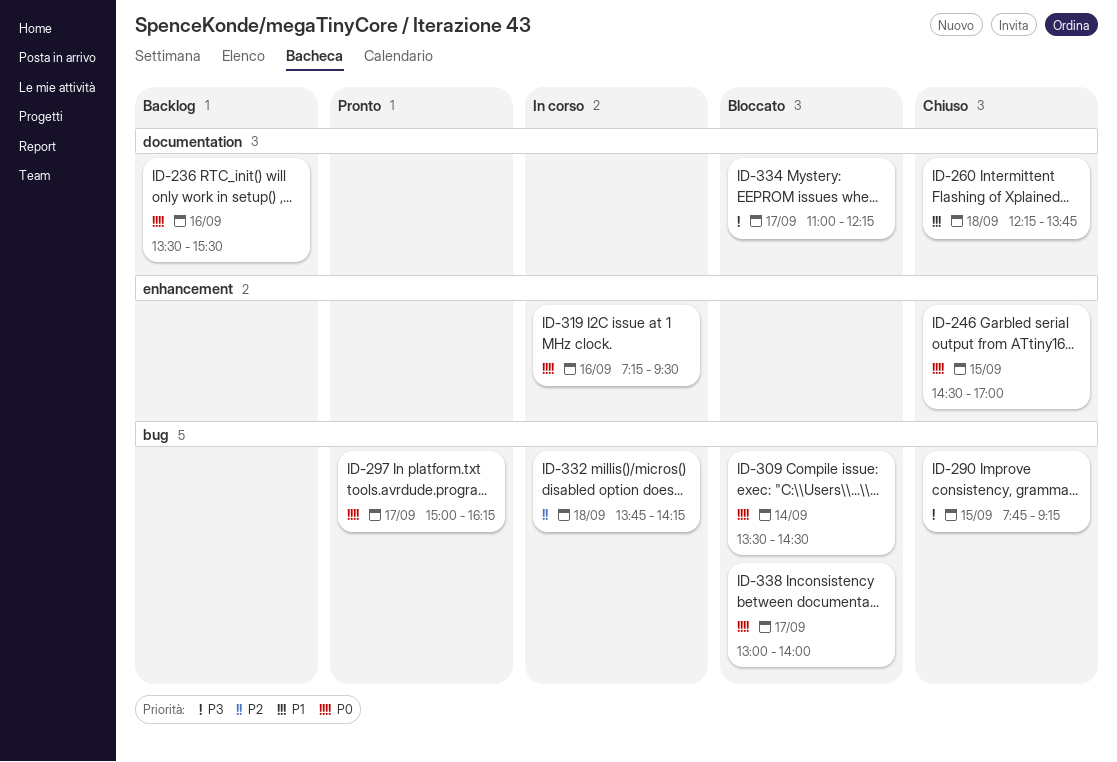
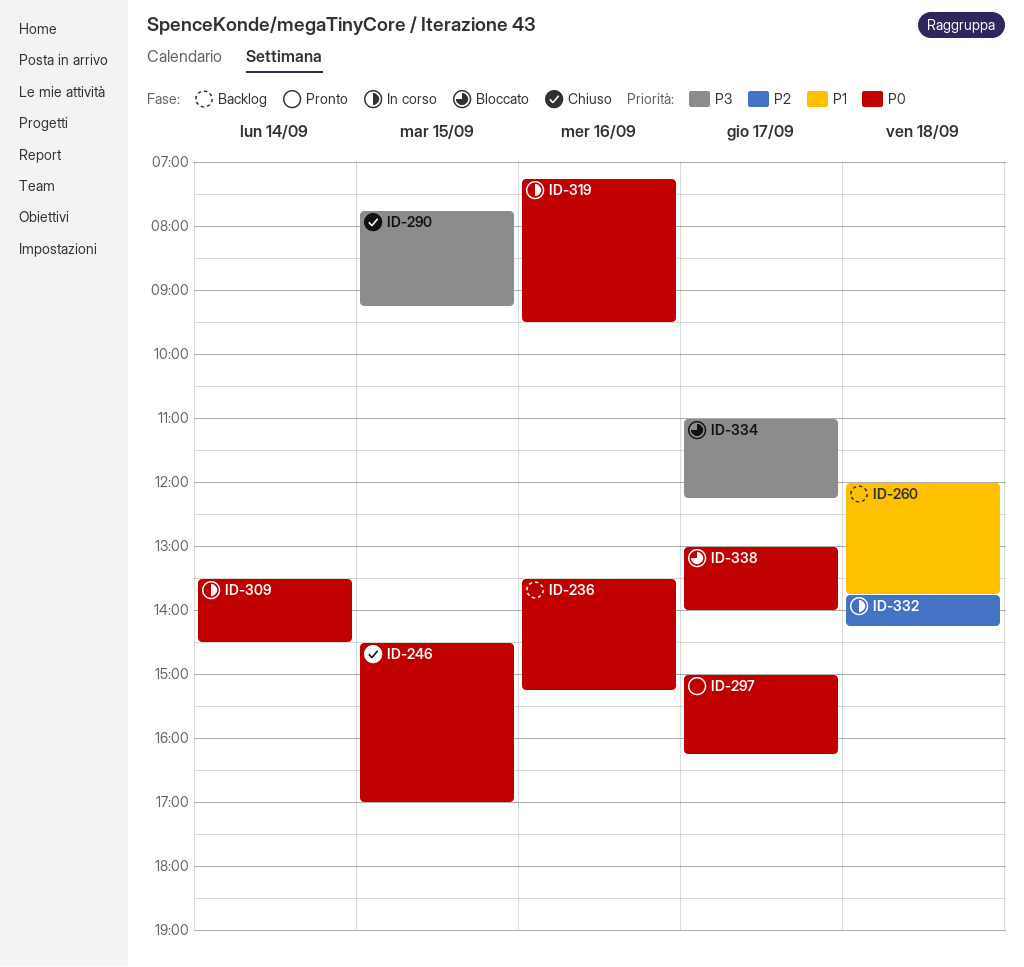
ID-236, ends: 15:30 -> 15:15
ID-260, status: Chiuso -> Backlog
ID-260, begins: 12:15 -> 12:00
ID-309, status: Bloccato -> In corso

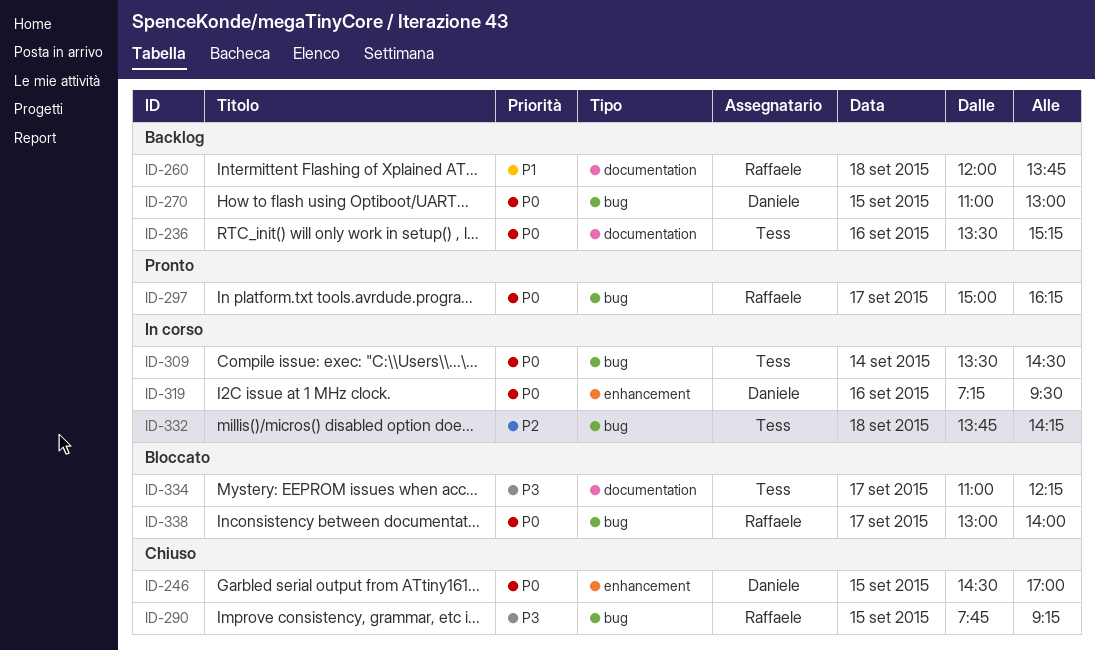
ID-270: none -> present

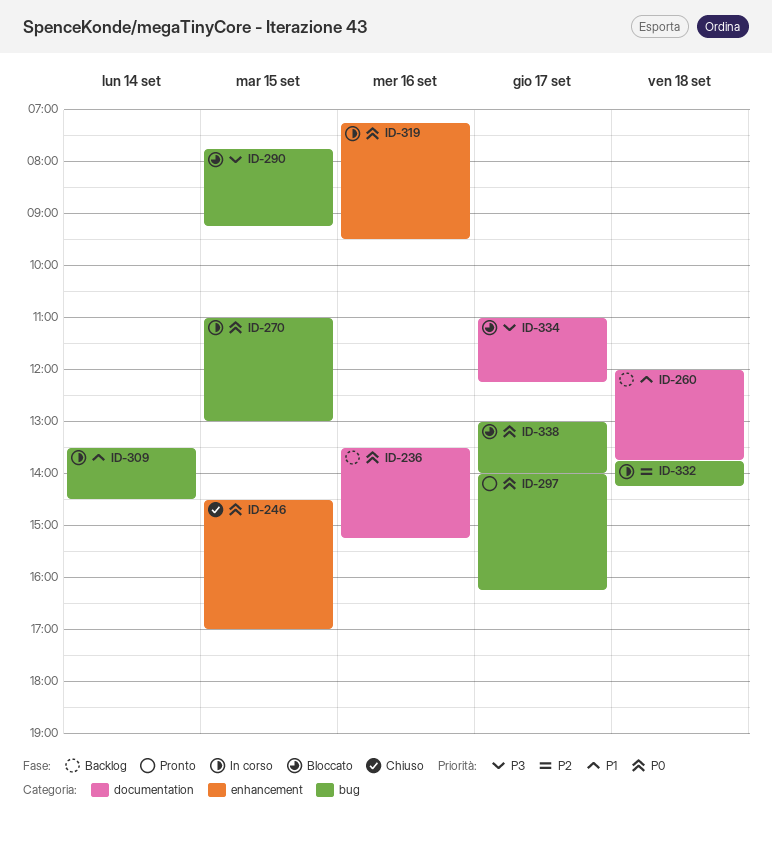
ID-270, status: Backlog -> In corso
ID-290, status: Chiuso -> Bloccato
ID-297, begins: 15:00 -> 14:00
ID-309, priority: P0 -> P1

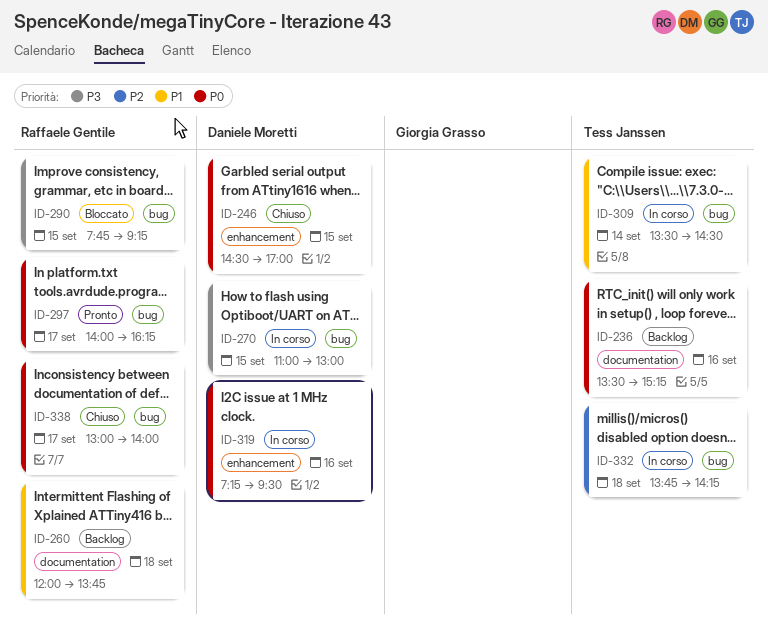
ID-270, priority: P0 -> P3
ID-334: present -> none
ID-338, status: Bloccato -> Chiuso

